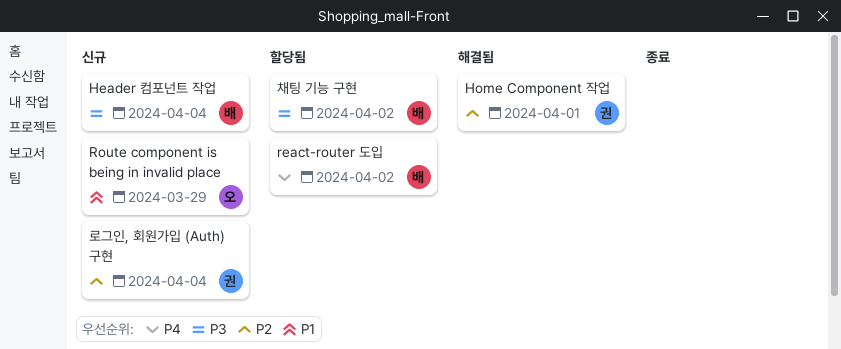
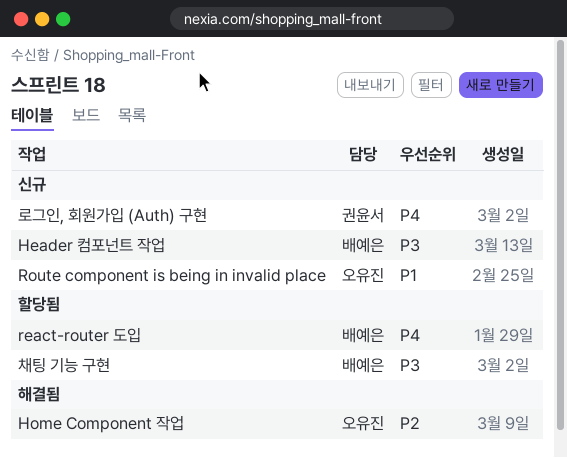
Home Component 작업, owner: 권윤서 -> 오유진
로그인, 회원가입 (Auth) 구현, priority: P2 -> P4

